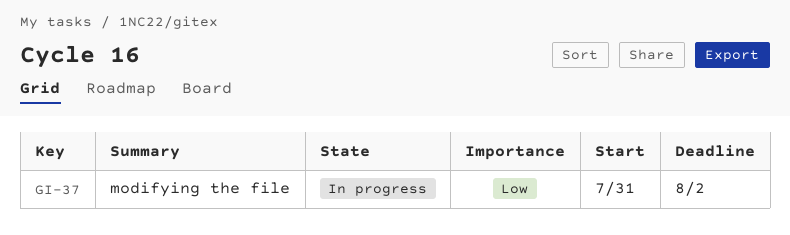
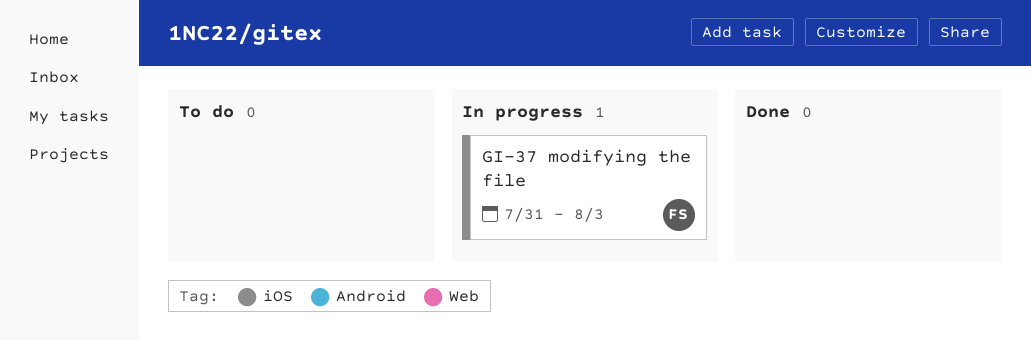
GI-37, due: Aug 2 -> Aug 3

